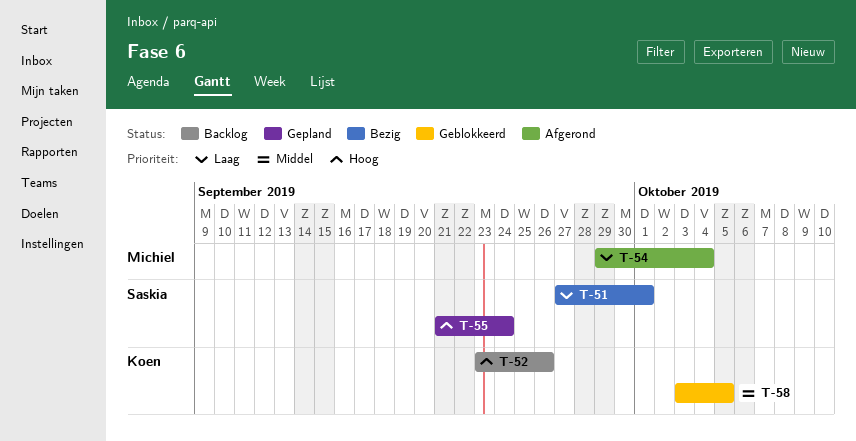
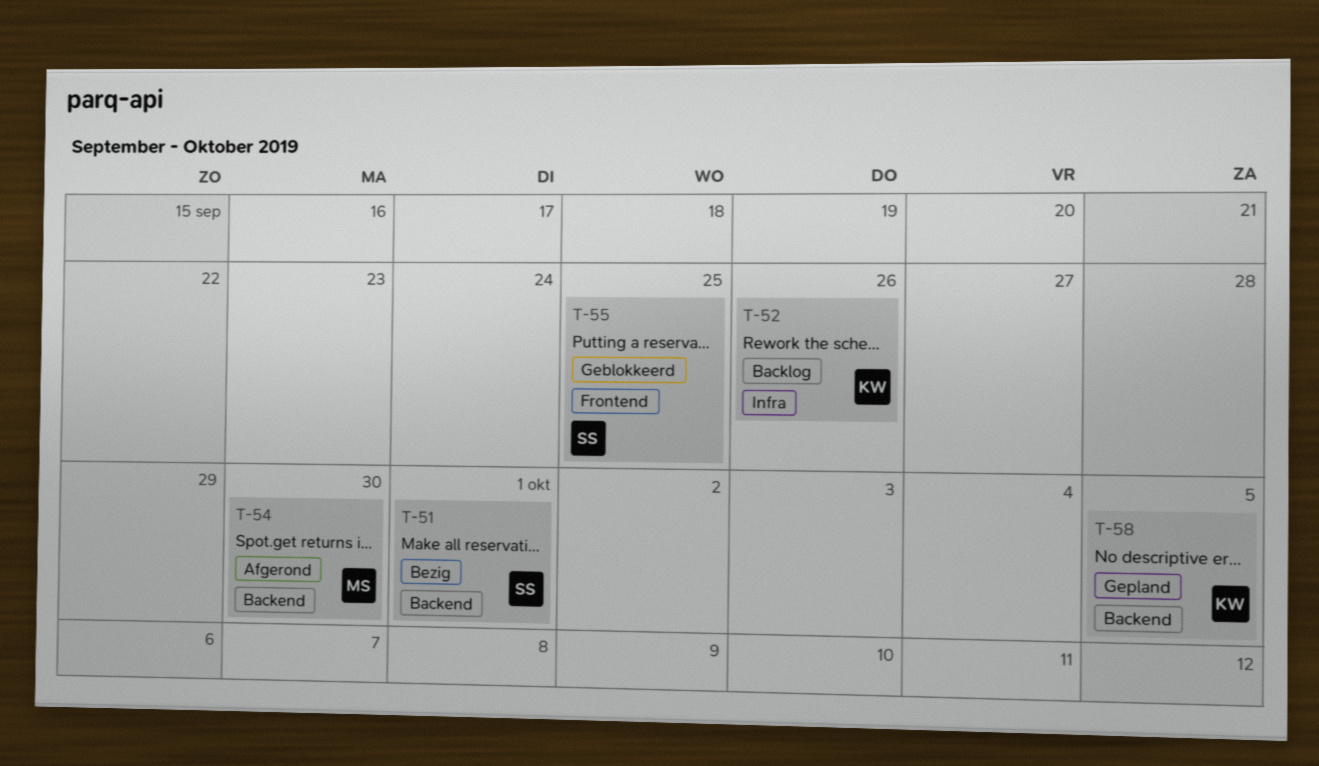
T-54, due: Oct 4 -> Sep 30
T-55, status: Gepland -> Geblokkeerd
T-55, due: Sep 24 -> Sep 25
T-58, status: Geblokkeerd -> Gepland

